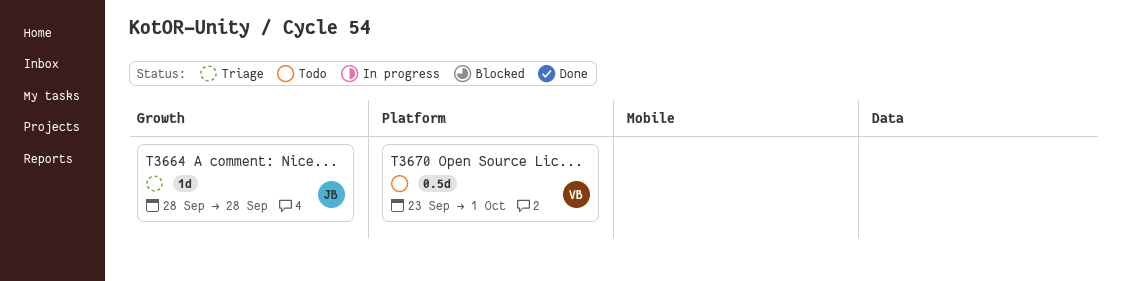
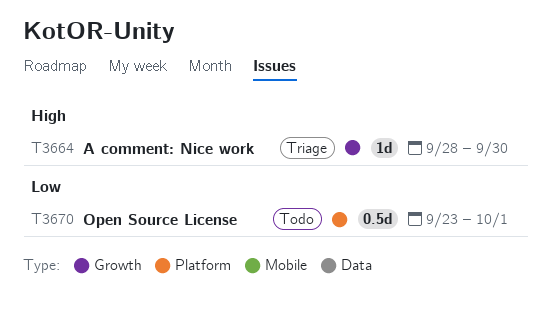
T3664, due: Sep 28 -> Sep 30

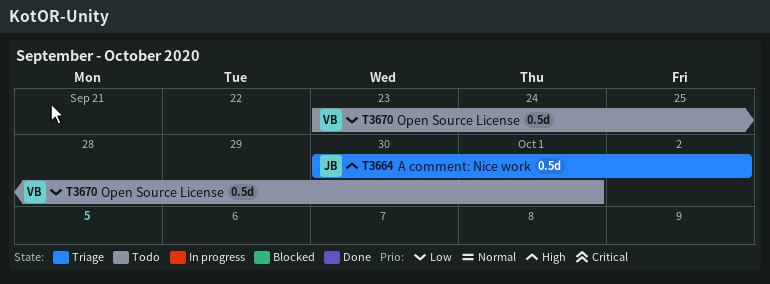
T3664, estimate: 1d -> 0.5d
T3664, start: Sep 28 -> Sep 30
T3664, due: Sep 30 -> Oct 2

